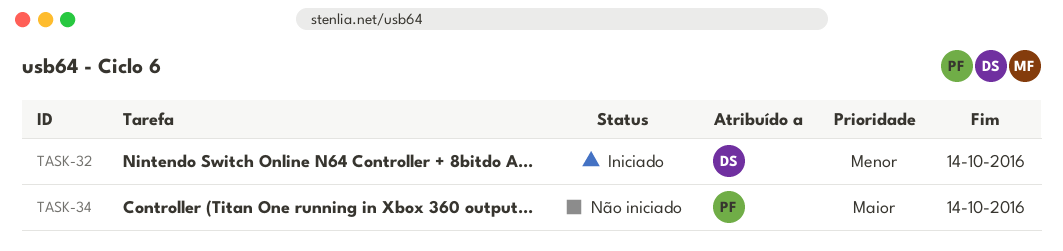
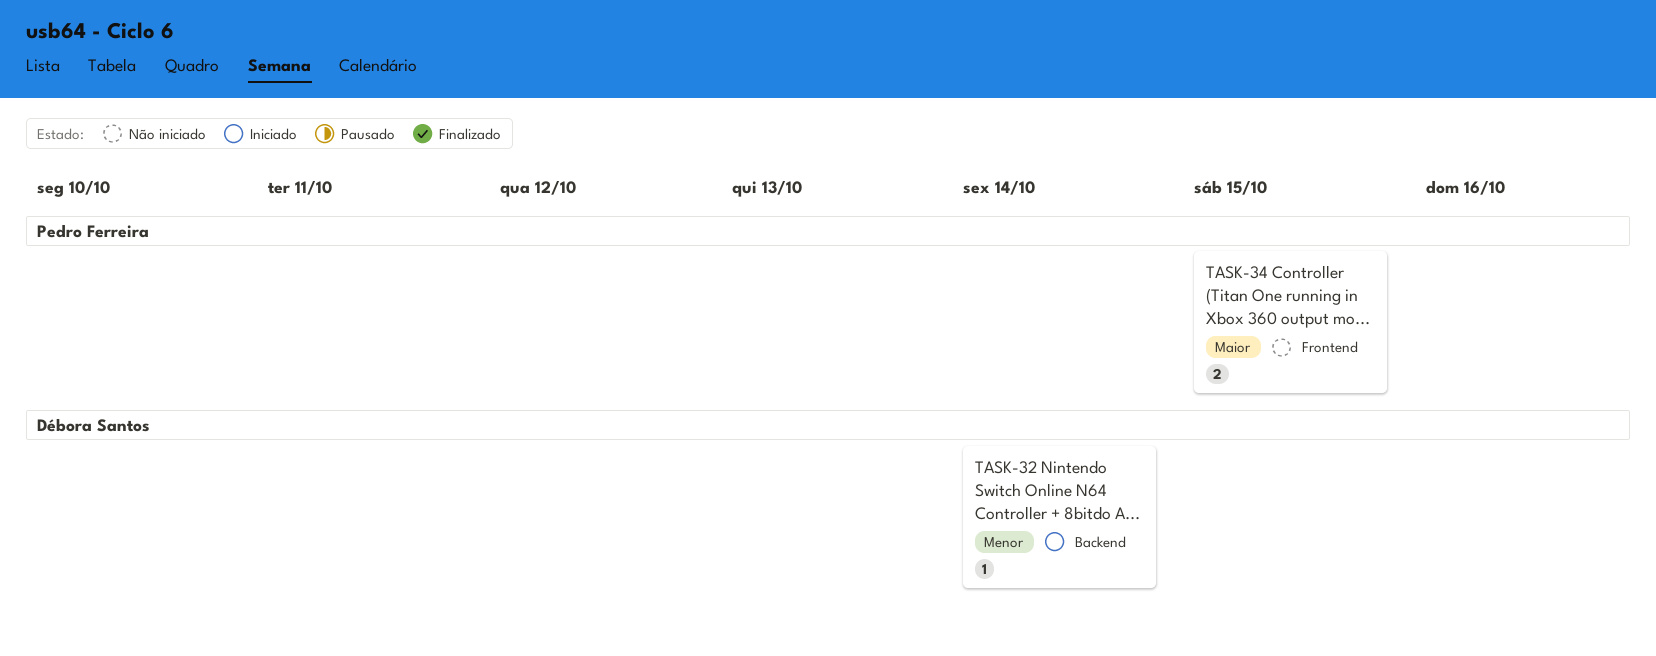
TASK-34, due: Oct 14 -> Oct 15

